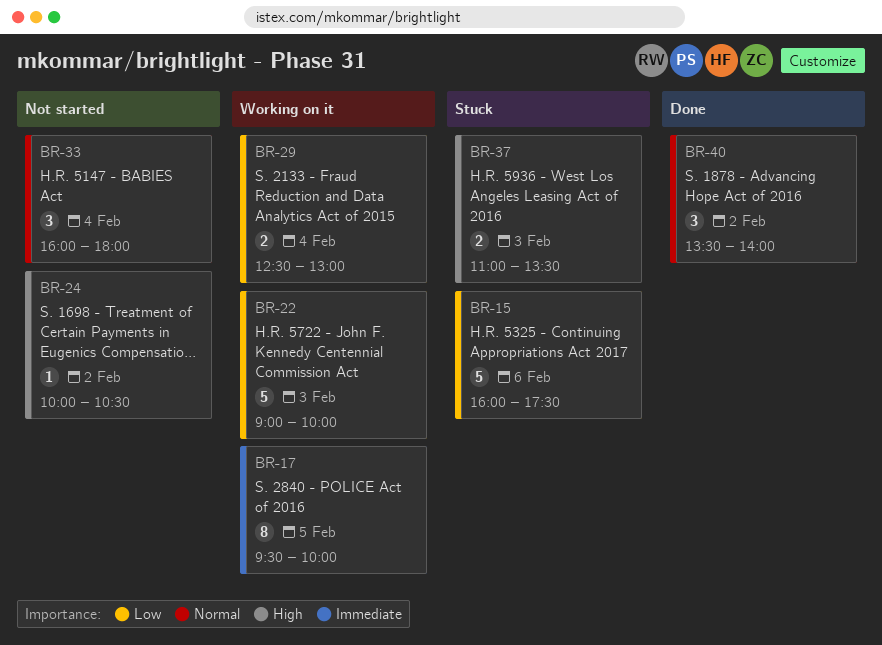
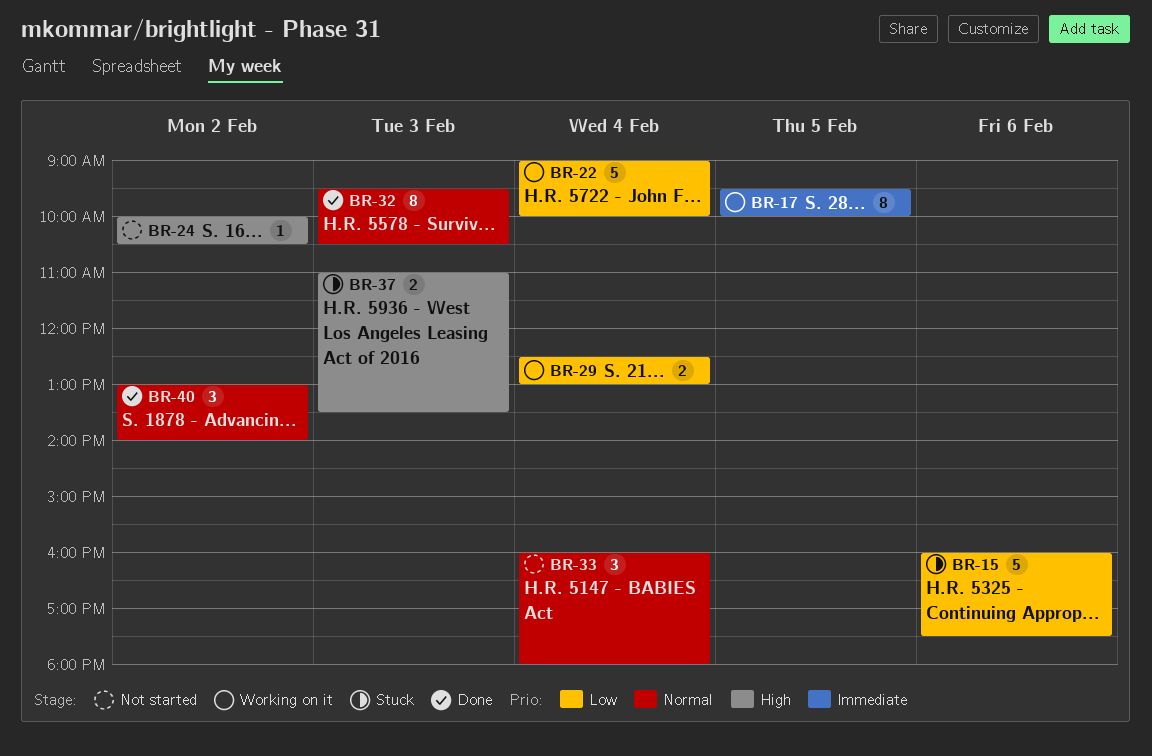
BR-22, day: Feb 3 -> Feb 4
BR-32: none -> present
BR-40, begins: 13:30 -> 13:00

